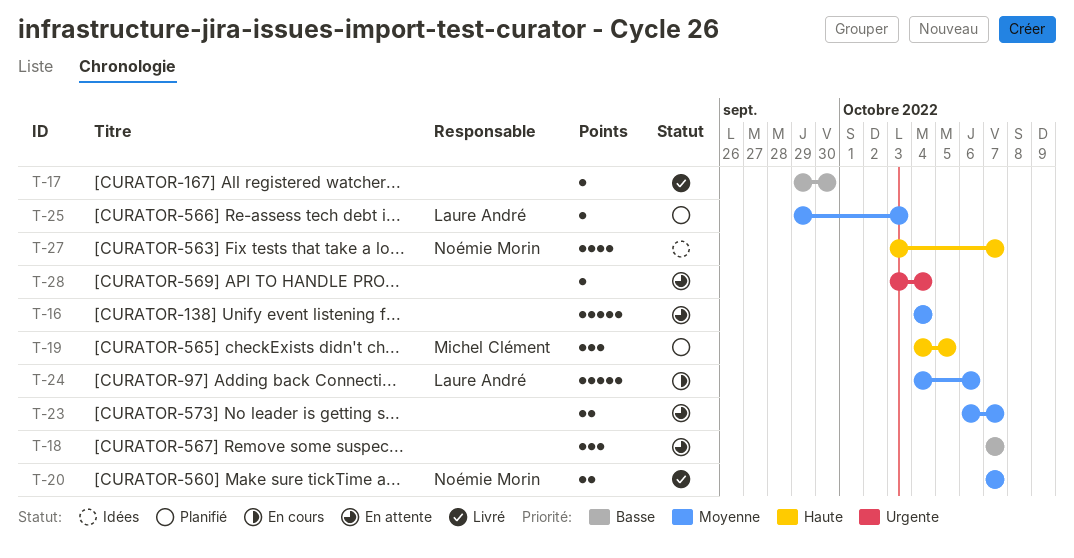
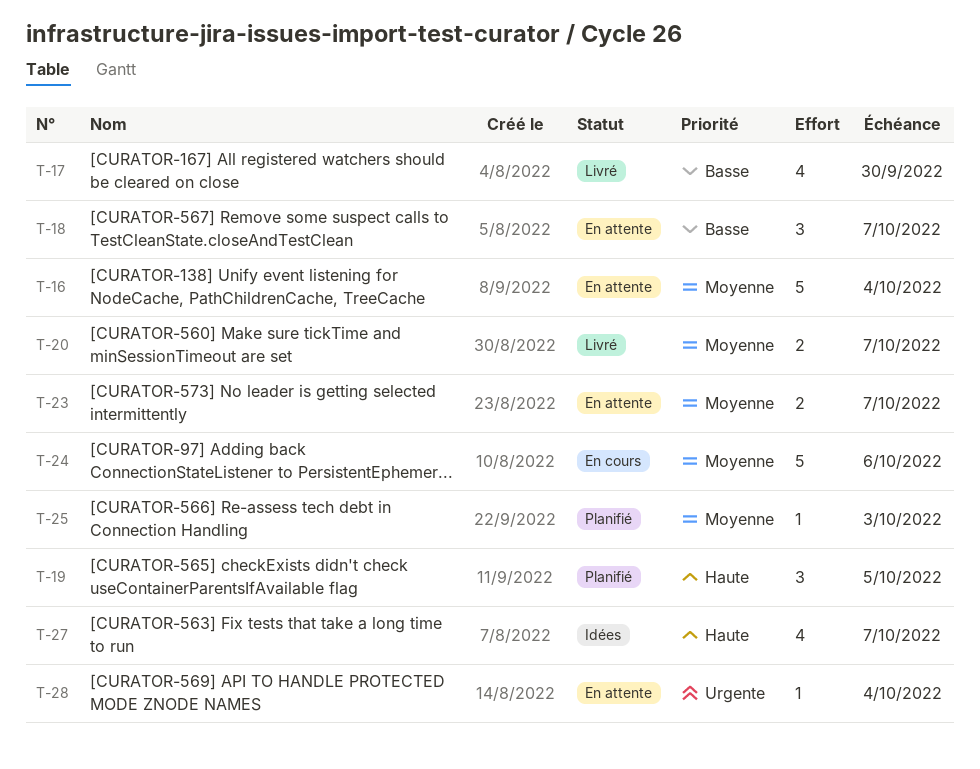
T-17, estimate: 1 -> 4

